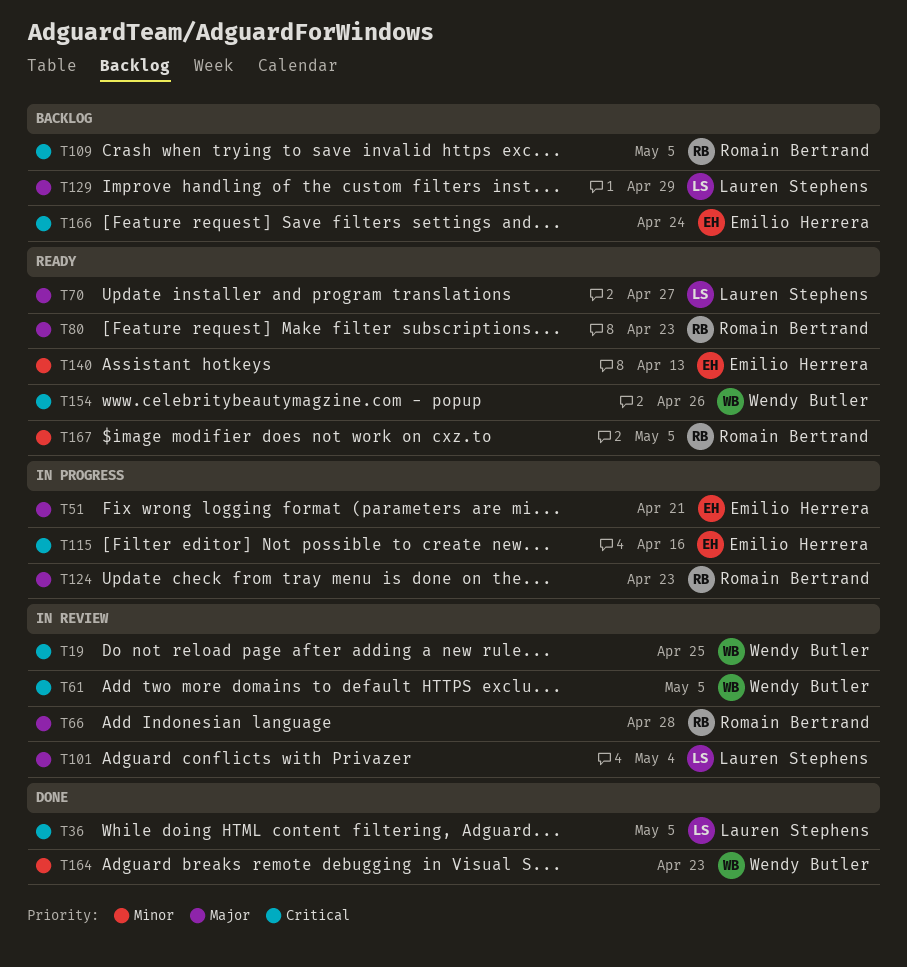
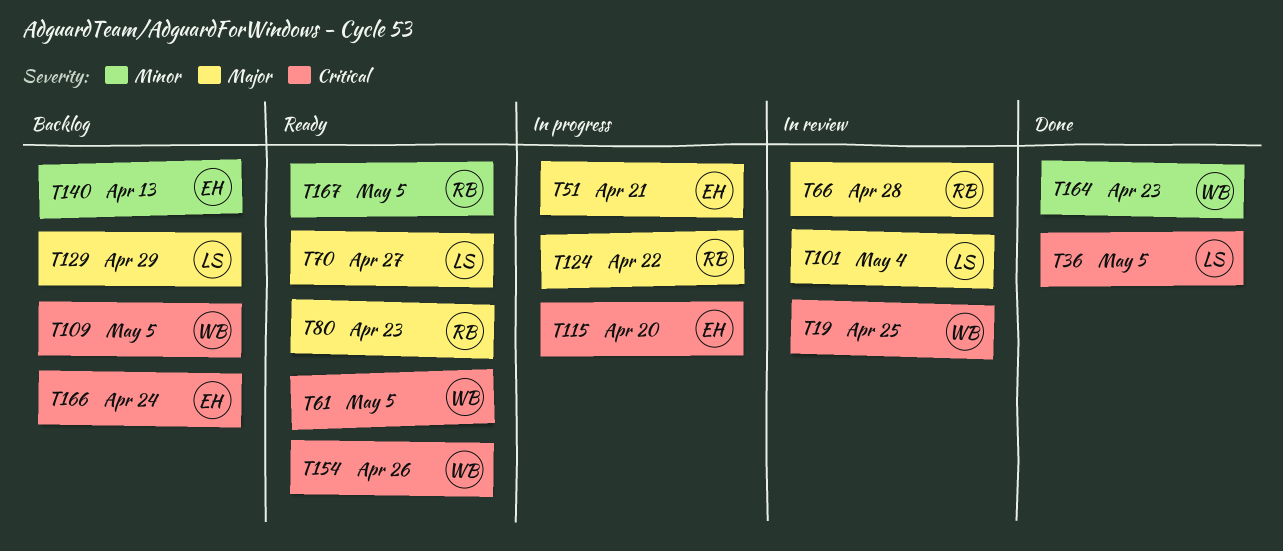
T61, status: In review -> Ready
T109, owner: Romain Bertrand -> Wendy Butler
T115, due: Apr 16 -> Apr 20
T124, due: Apr 23 -> Apr 22
T140, status: Ready -> Backlog

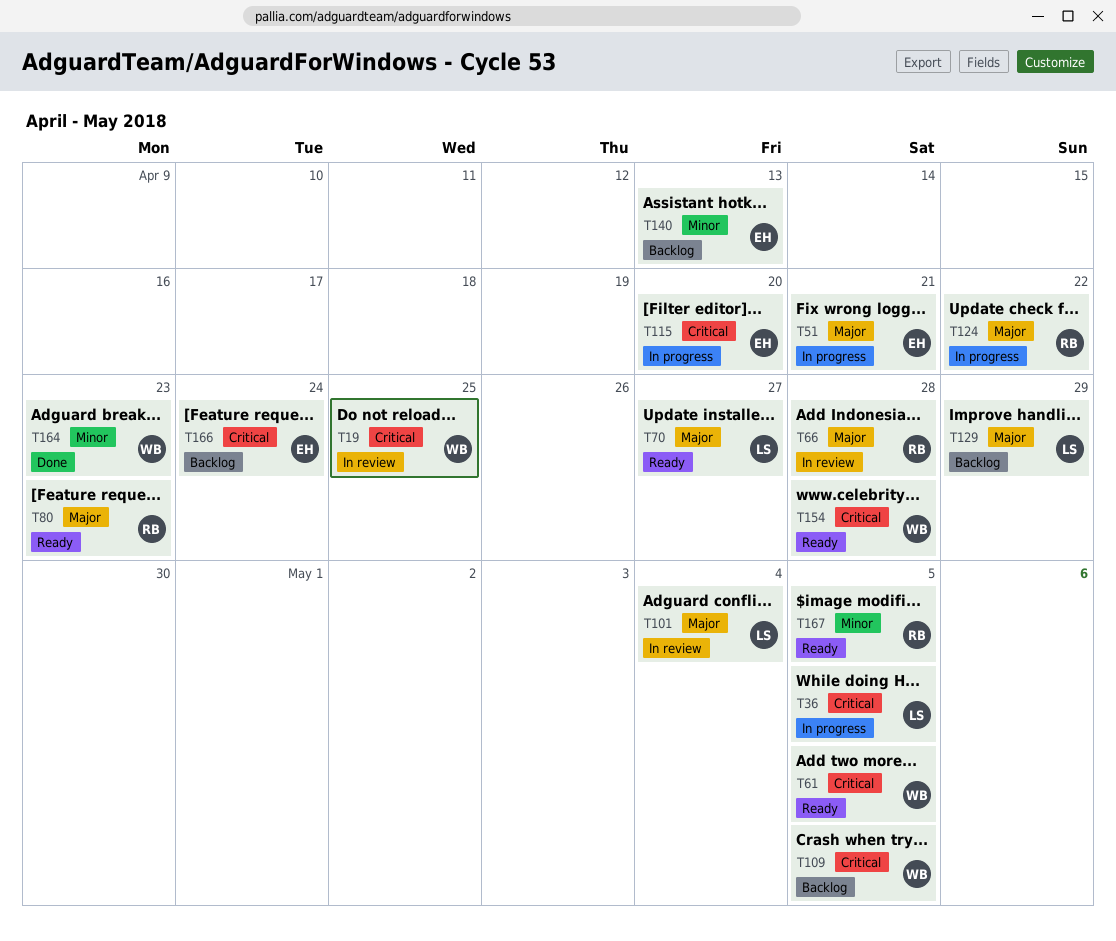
T36, status: Done -> In progress
T154, due: Apr 26 -> Apr 28

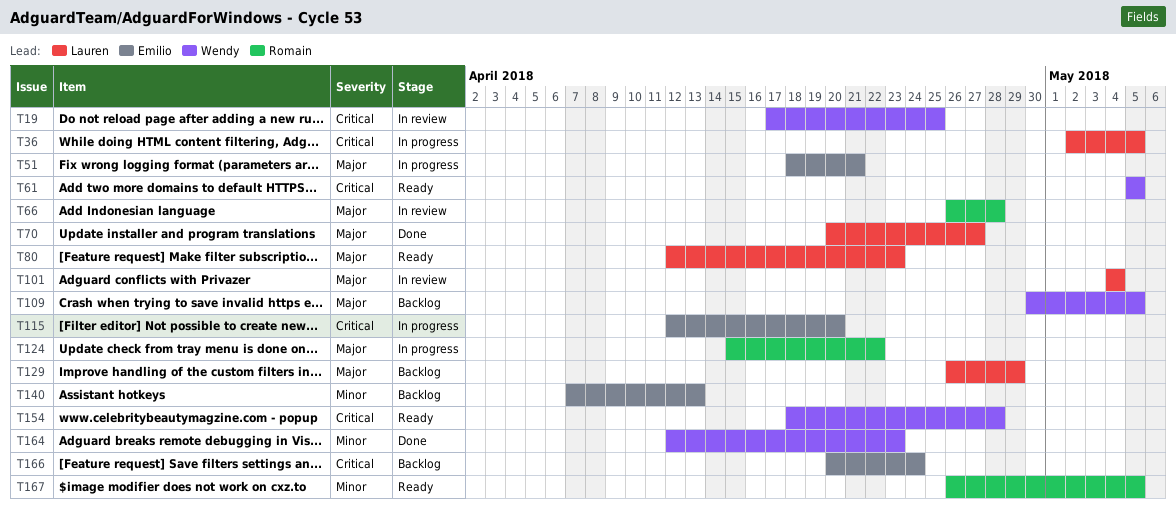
T70, status: Ready -> Done
T80, owner: Romain -> Lauren
T109, priority: Critical -> Major

